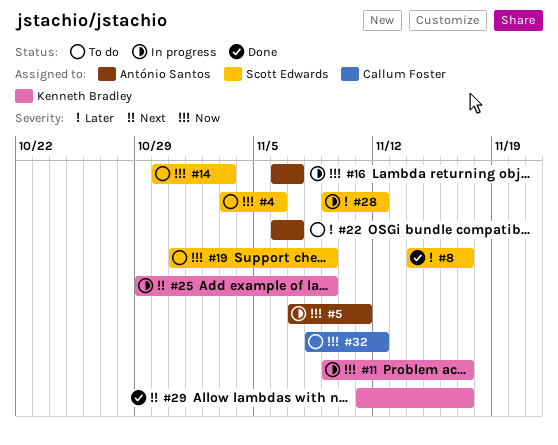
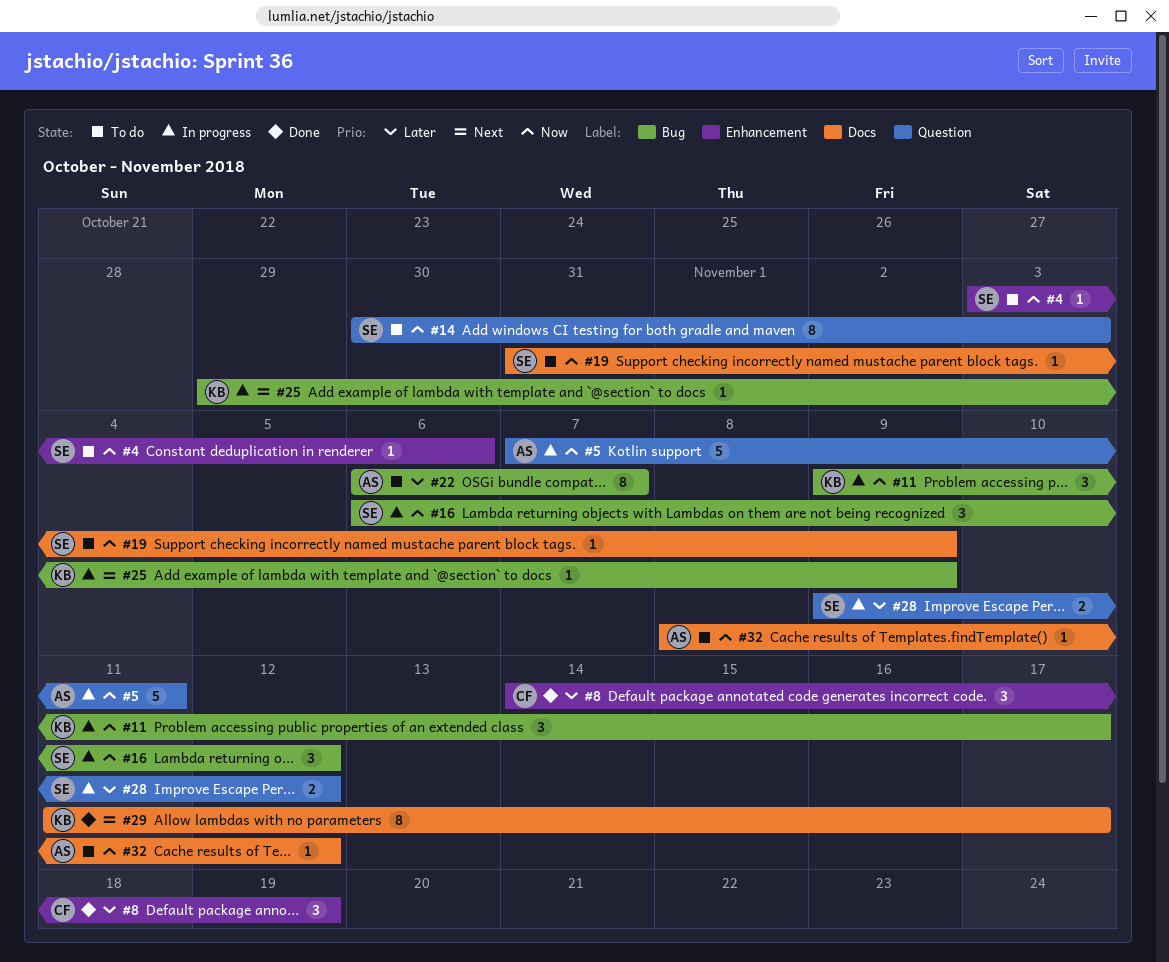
#8, owner: Scott Edwards -> Callum Foster
#8, due: Nov 17 -> Nov 19
#16, owner: António Santos -> Scott Edwards
#16, due: Nov 7 -> Nov 12
#32, owner: Callum Foster -> António Santos

